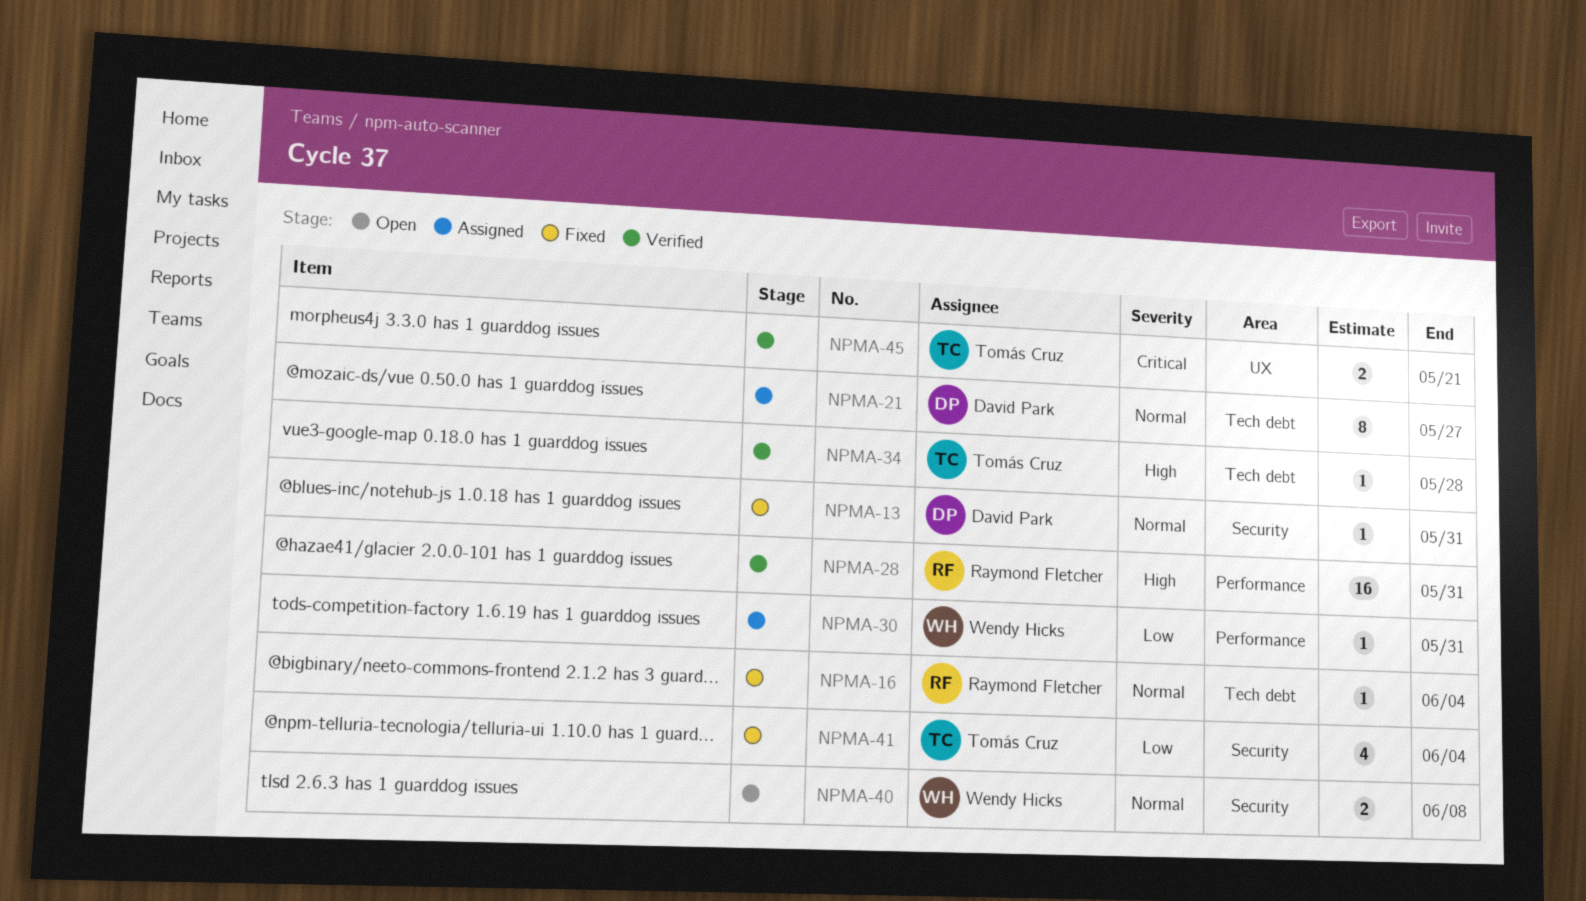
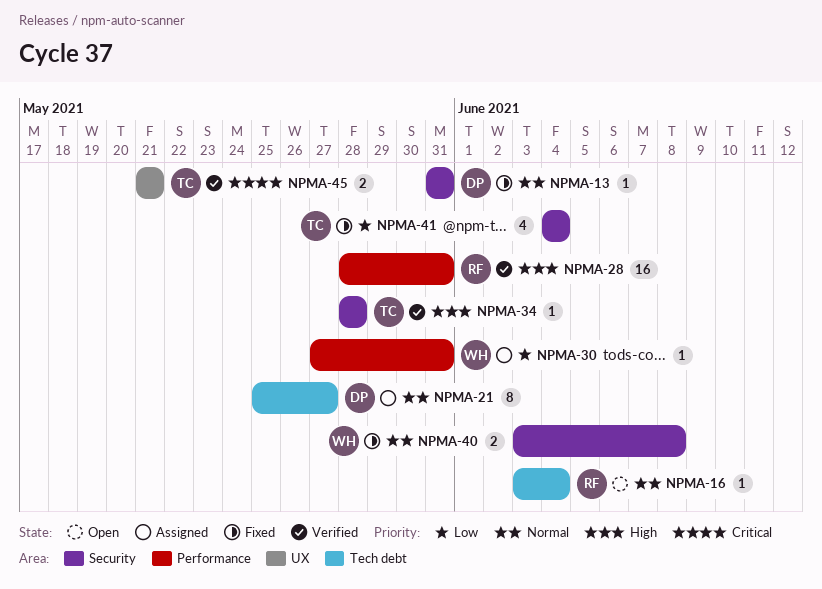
NPMA-16, status: Fixed -> Open
NPMA-34, label: Tech debt -> Security
NPMA-40, status: Open -> Fixed

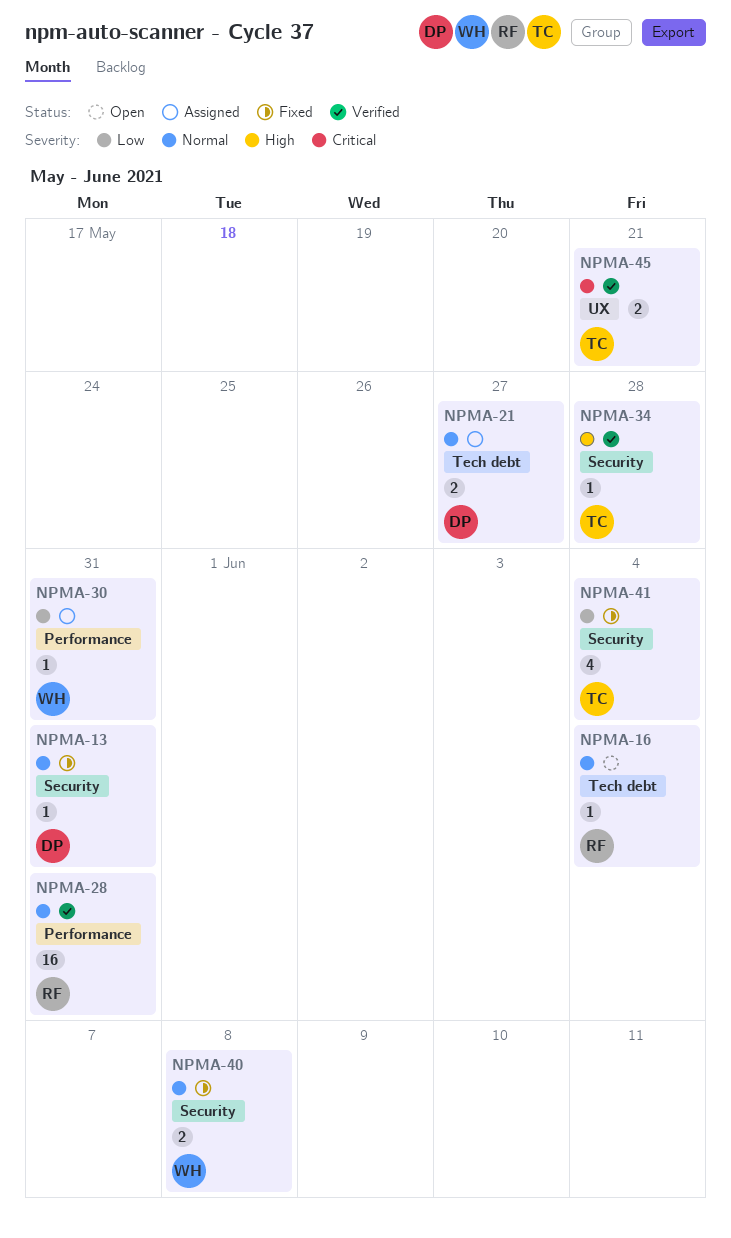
NPMA-21, estimate: 8 -> 2
NPMA-28, priority: High -> Normal

